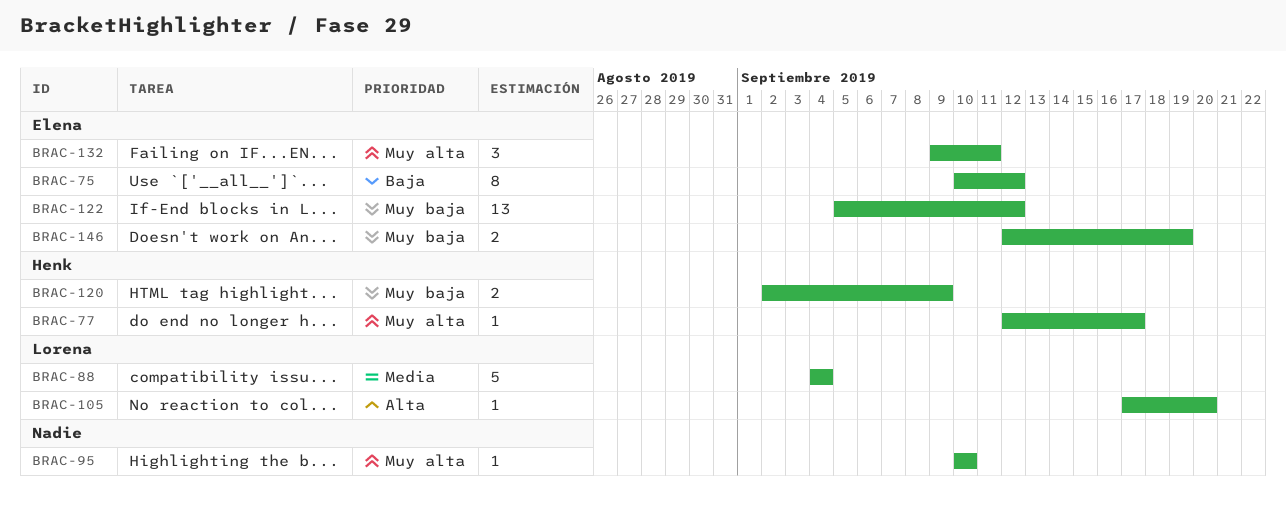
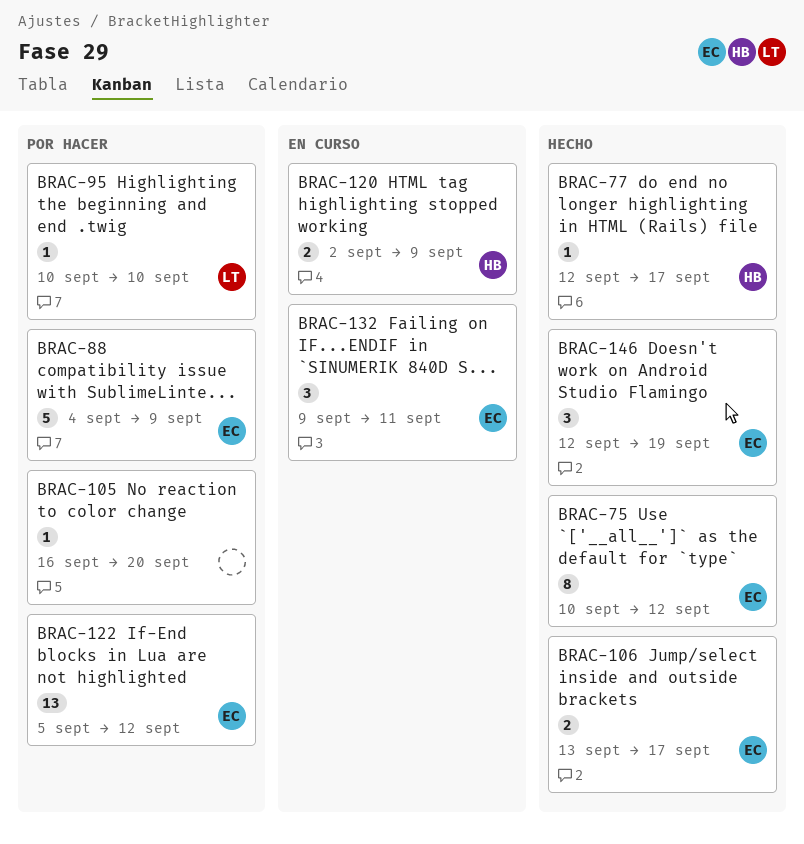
BRAC-88, owner: Lorena -> Elena
BRAC-88, due: Sep 4 -> Sep 9
BRAC-95, owner: none -> Lorena
BRAC-105, owner: Lorena -> none
BRAC-105, start: Sep 17 -> Sep 16
BRAC-106: none -> present
BRAC-146, estimate: 2 -> 3

